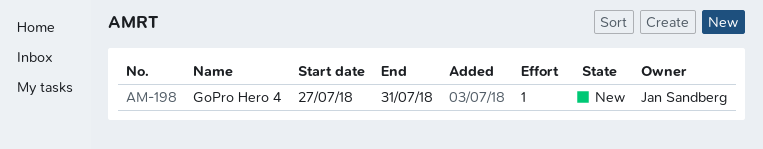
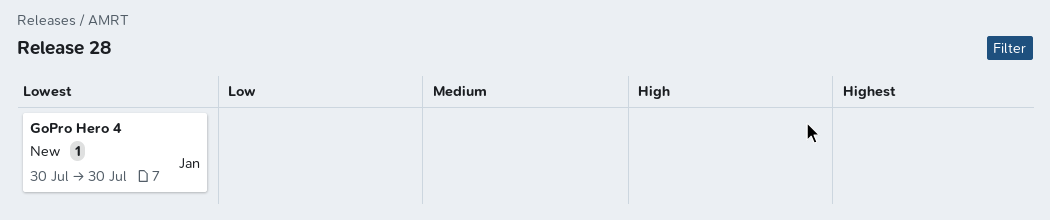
GoPro Hero 4, start: Jul 27 -> Jul 30
GoPro Hero 4, due: Jul 31 -> Jul 30

